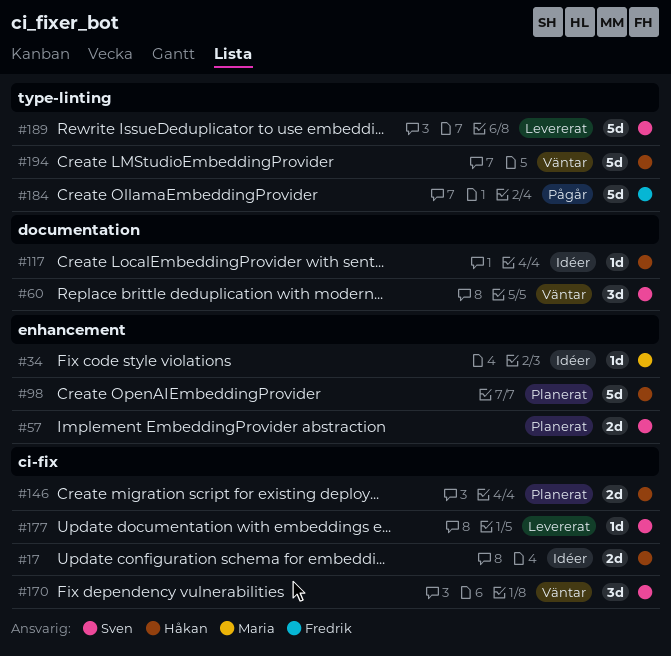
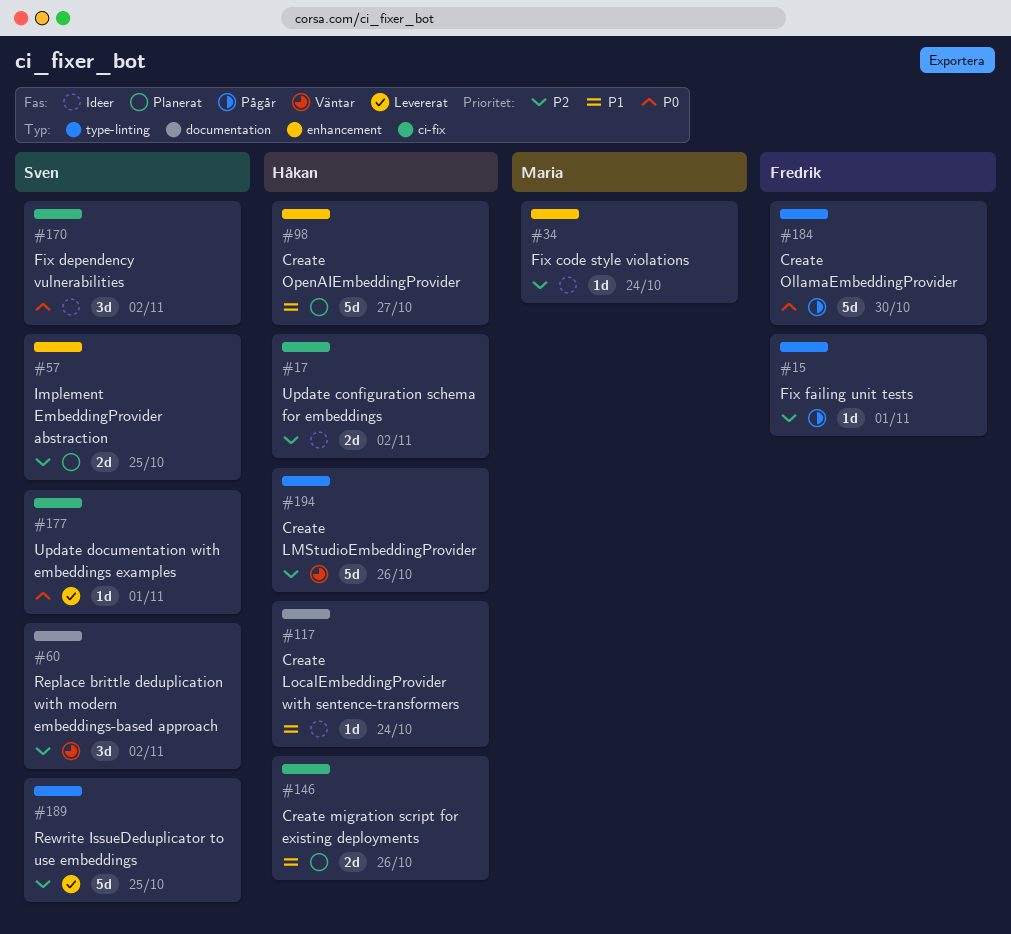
#15: none -> present
#170, status: Väntar -> Idéer

